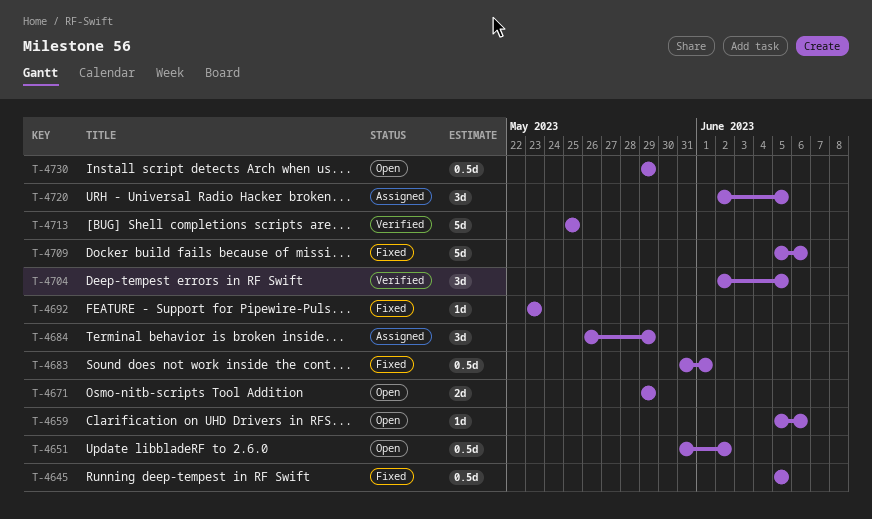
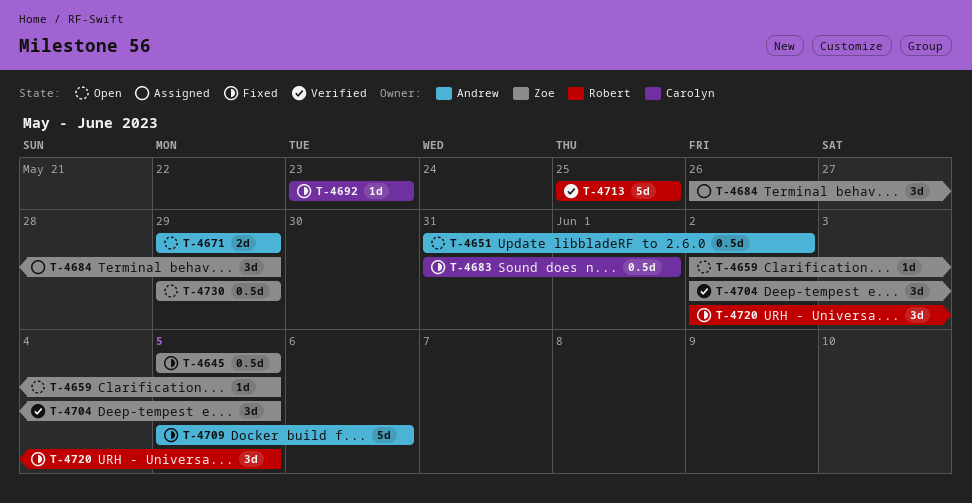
T-4659, start: Jun 5 -> Jun 2
T-4659, due: Jun 6 -> Jun 5
T-4720, status: Assigned -> Fixed

